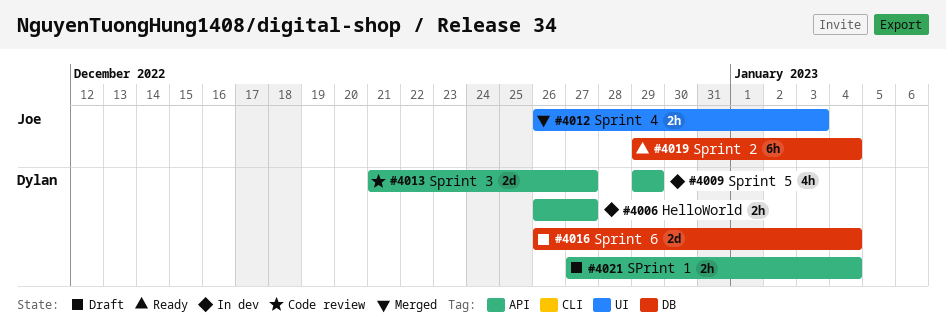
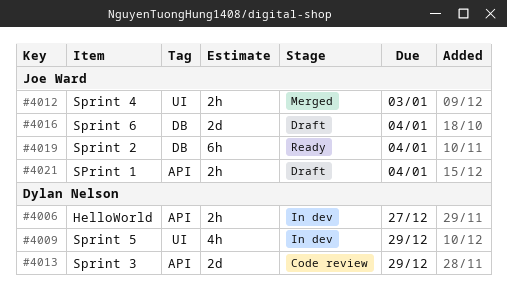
#4009, label: API -> UI
#4013, due: Dec 27 -> Dec 29
#4016, owner: Dylan Nelson -> Joe Ward
#4021, owner: Dylan Nelson -> Joe Ward

